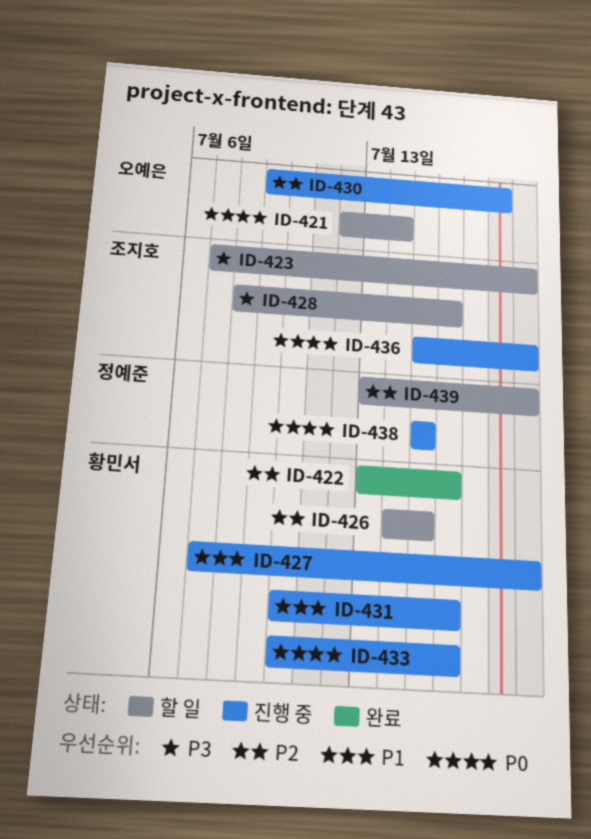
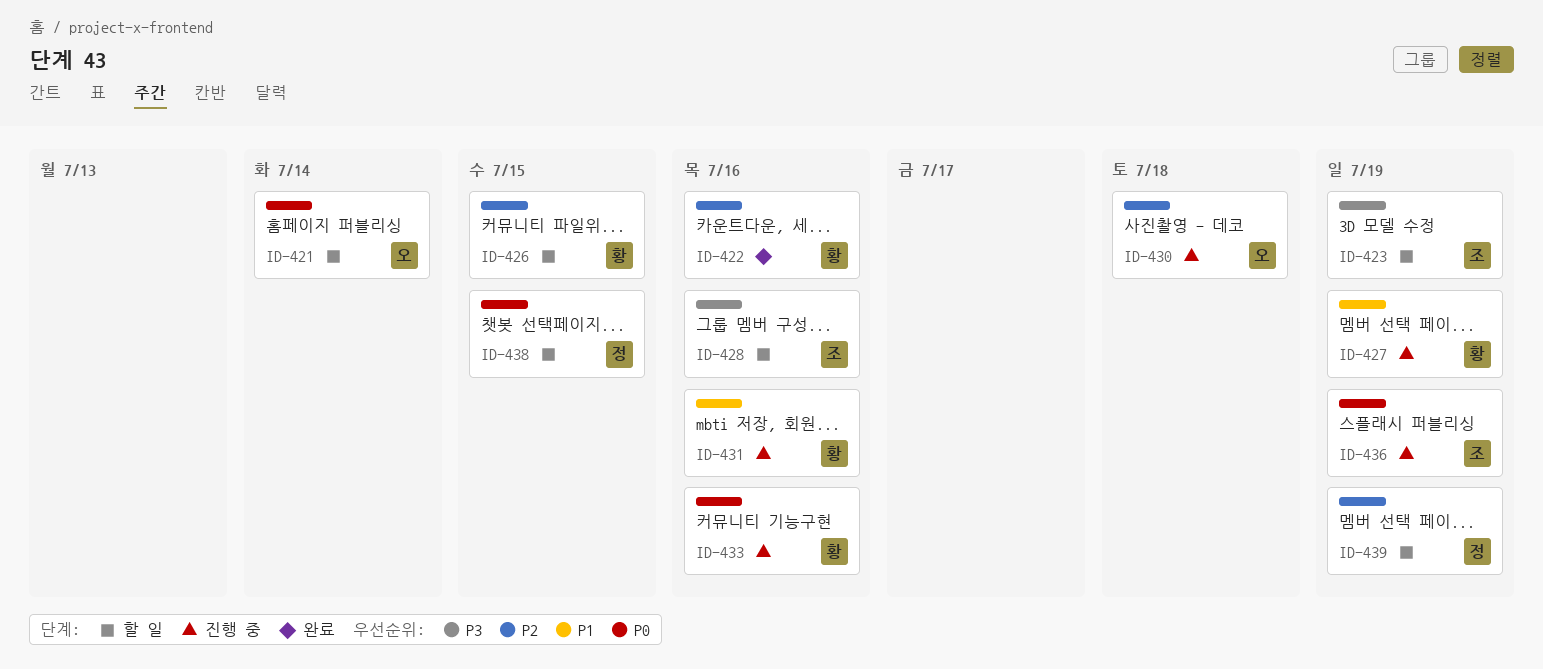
ID-438, status: 진행 중 -> 할 일

